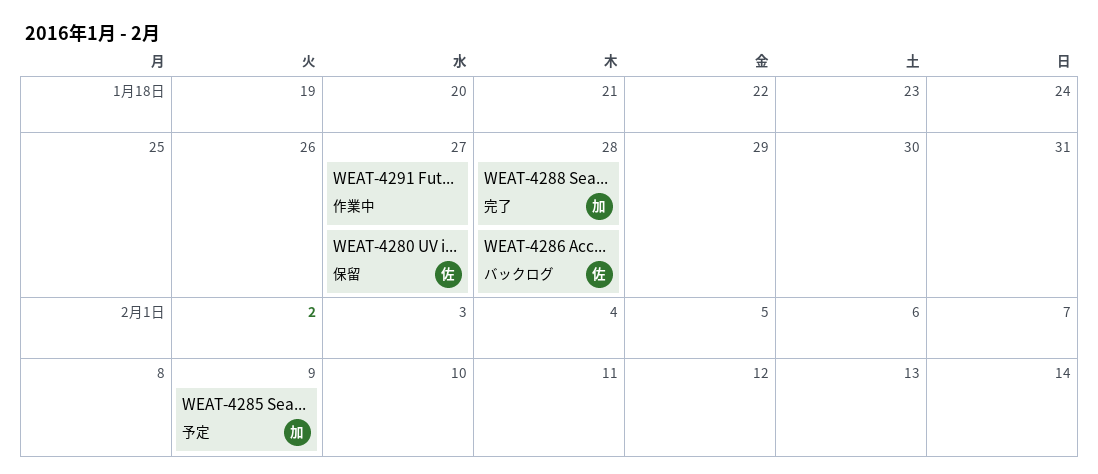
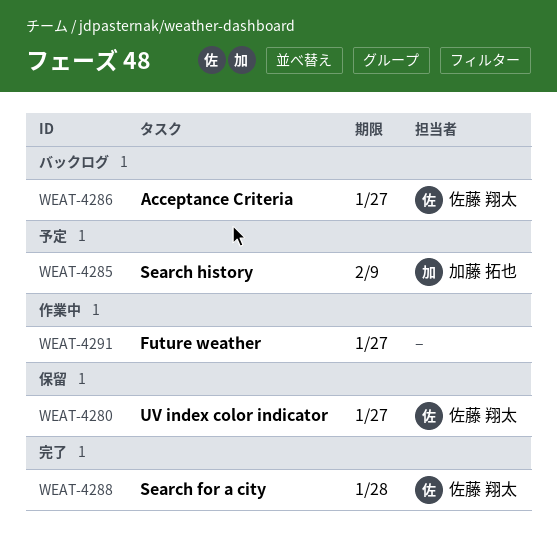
WEAT-4286, due: Jan 28 -> Jan 27
WEAT-4288, owner: 加藤 拓也 -> 佐藤 翔太

